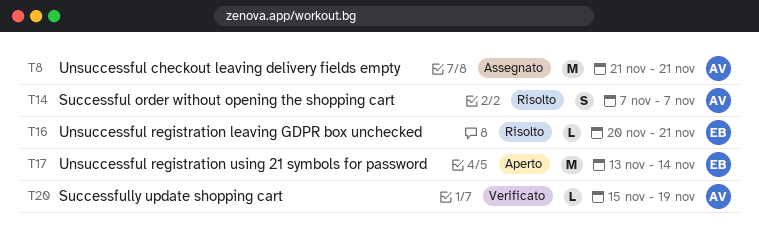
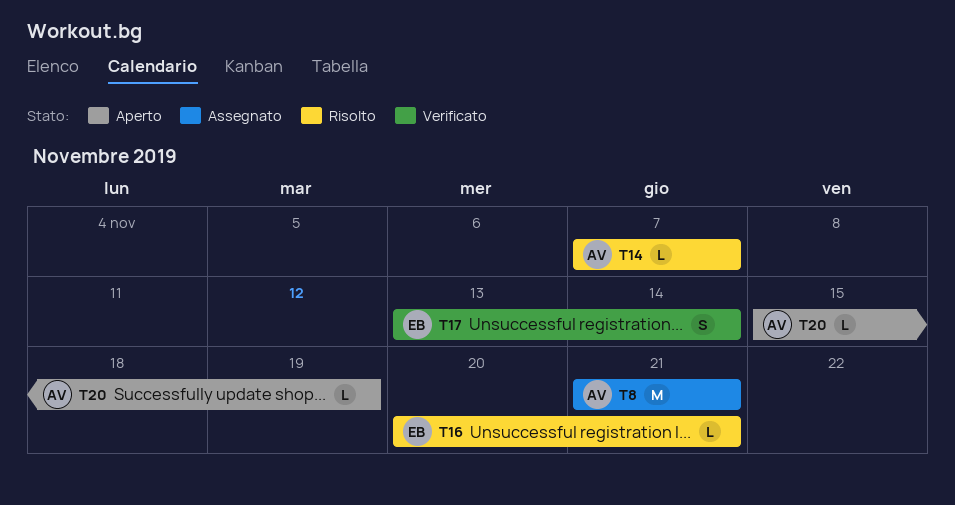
T14, estimate: S -> L
T17, status: Aperto -> Verificato
T17, estimate: M -> S
T20, status: Verificato -> Aperto

